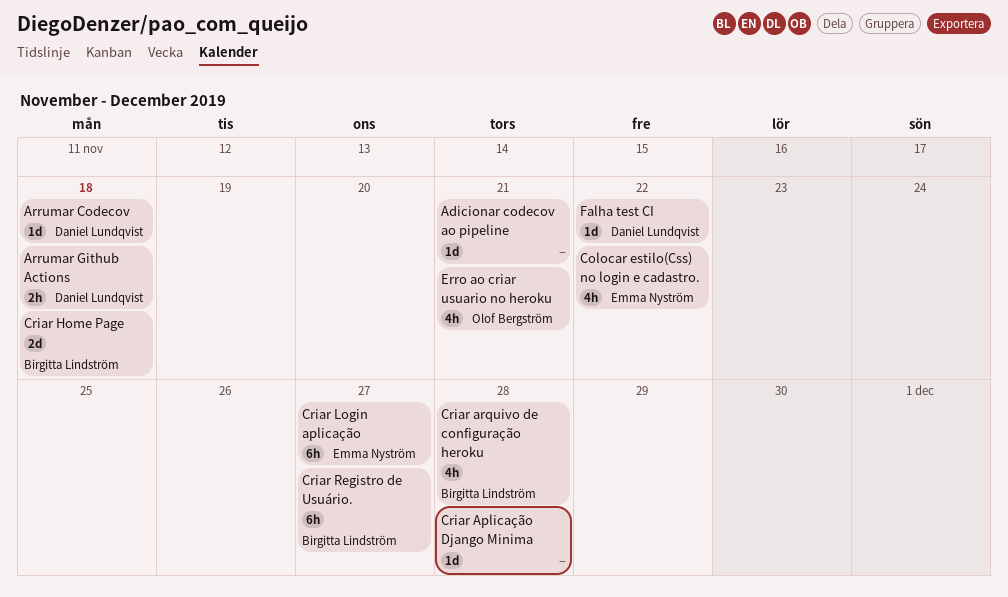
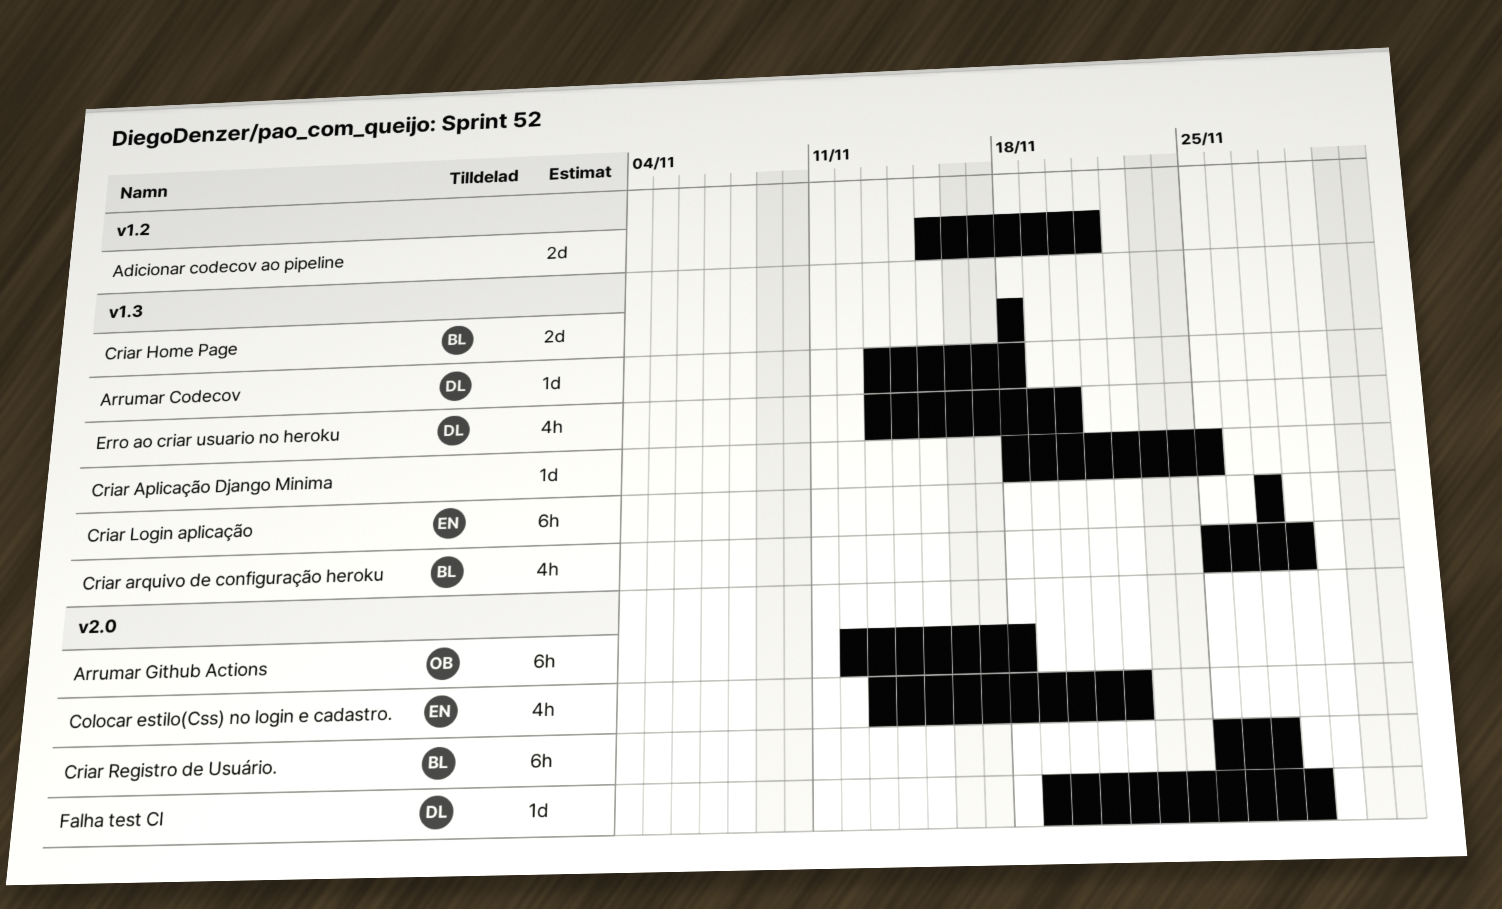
Adicionar codecov ao pipeline, estimate: 1d -> 2d
Arrumar Github Actions, owner: Daniel Lundqvist -> Olof Bergström
Arrumar Github Actions, estimate: 2h -> 6h
Criar Aplicação Django Minima, due: Nov 28 -> Nov 25
Erro ao criar usuario no heroku, owner: Olof Bergström -> Daniel Lundqvist
Erro ao criar usuario no heroku, due: Nov 21 -> Nov 20
Falha test CI, due: Nov 22 -> Nov 28

